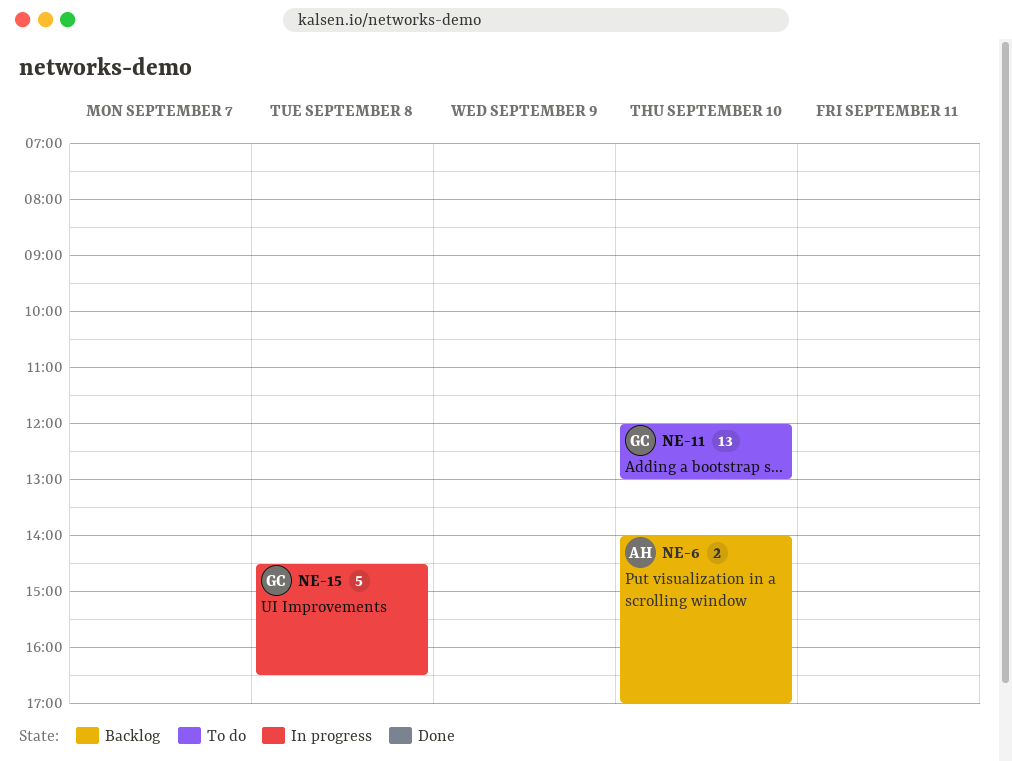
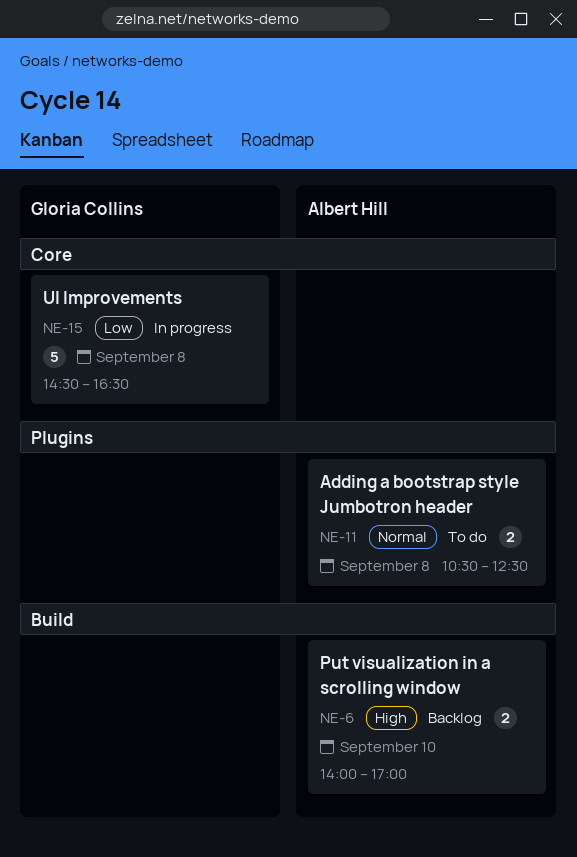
NE-11, owner: Gloria Collins -> Albert Hill
NE-11, estimate: 13 -> 2
NE-11, day: Sep 10 -> Sep 8
NE-11, begins: 12:00 -> 10:30
NE-11, ends: 13:00 -> 12:30

